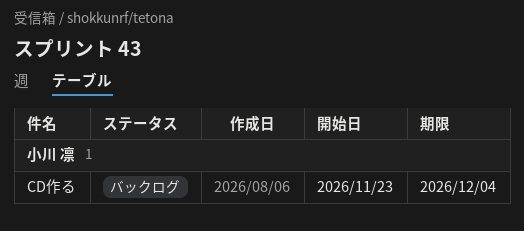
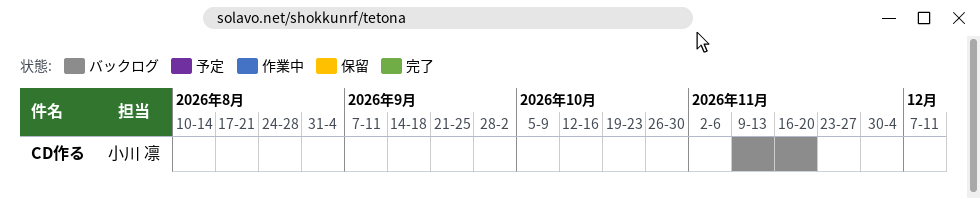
CD作る, start: Nov 23 -> Nov 9
CD作る, due: Dec 4 -> Nov 20

